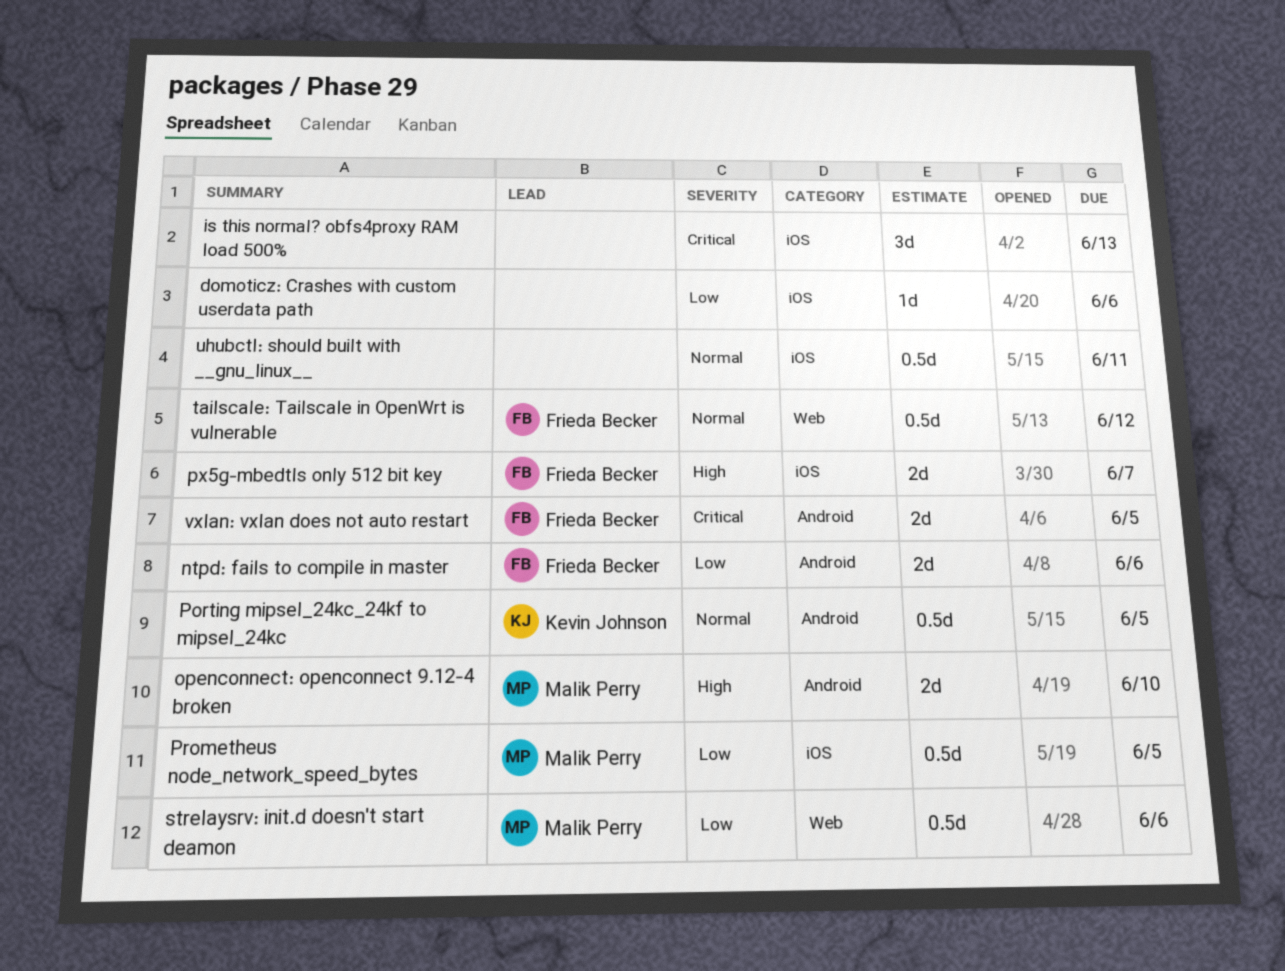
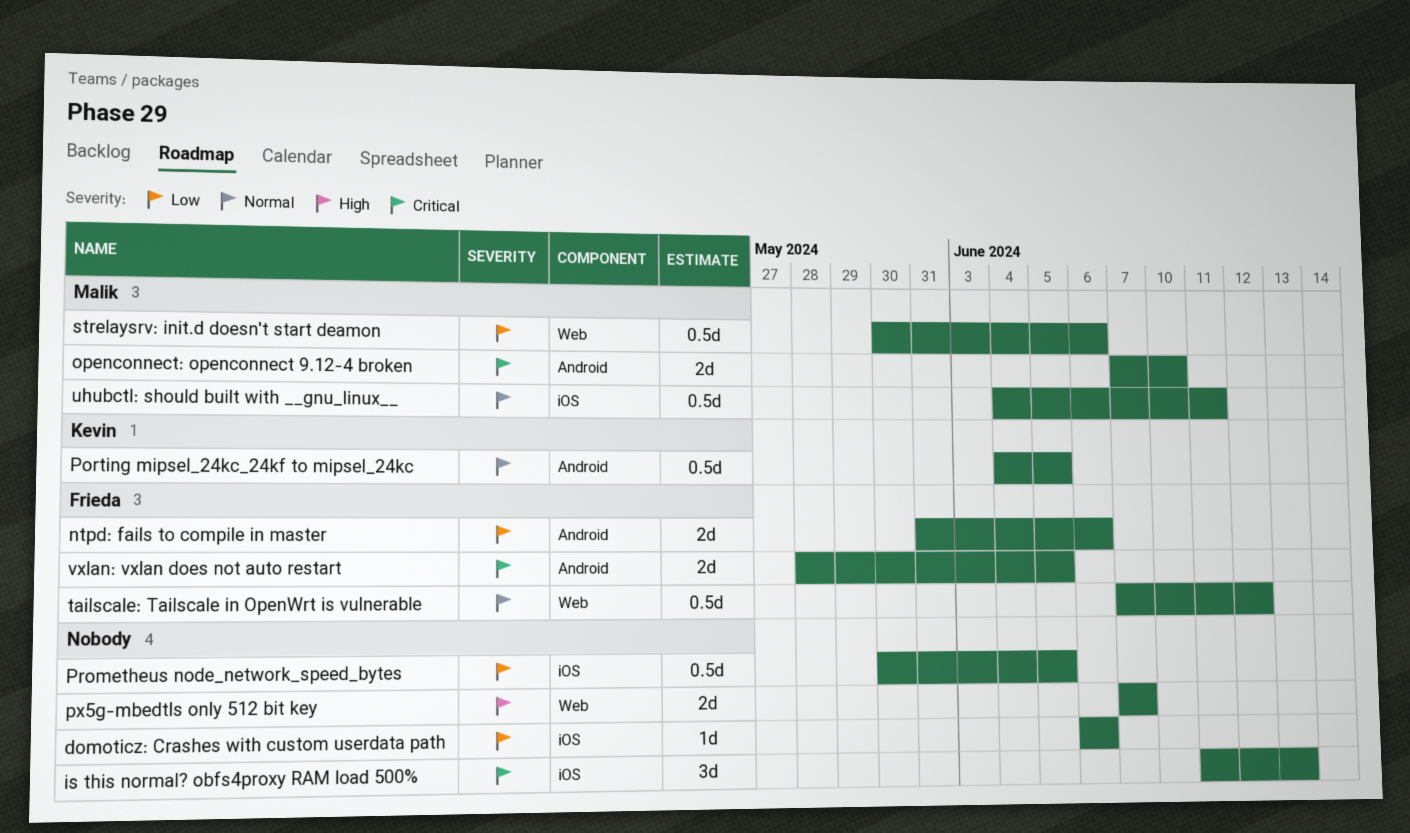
openconnect: openconnect 9.12-4 broken, priority: High -> Critical
Prometheus node_network_speed_bytes, owner: Malik Perry -> none
px5g-mbedtls only 512 bit key, owner: Frieda Becker -> none
px5g-mbedtls only 512 bit key, label: iOS -> Web
uhubctl: should built with __gnu_linux__, owner: none -> Malik Perry

